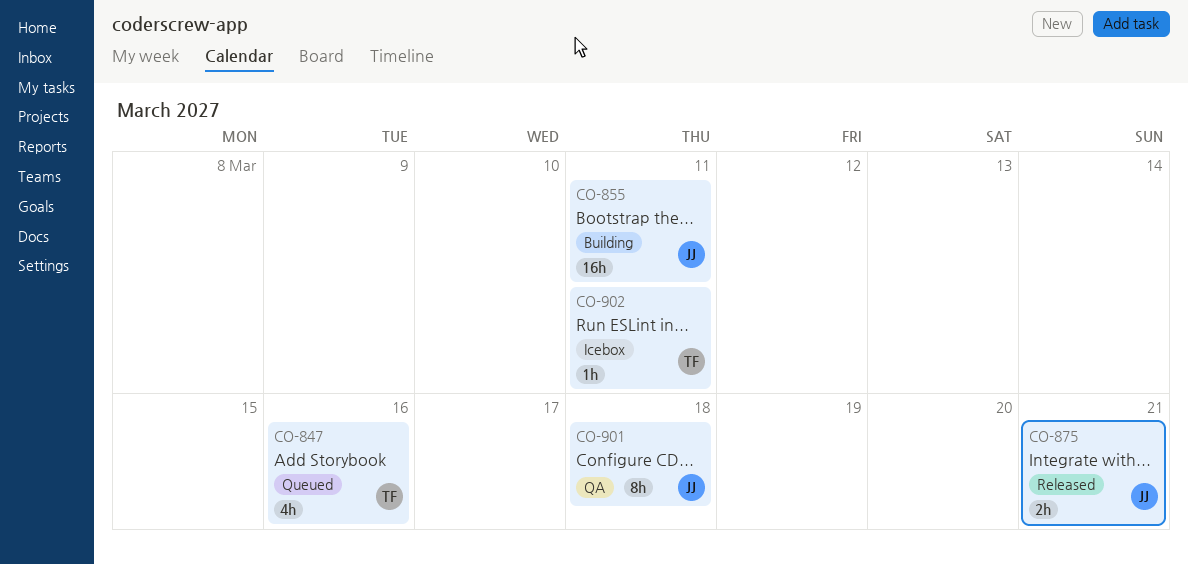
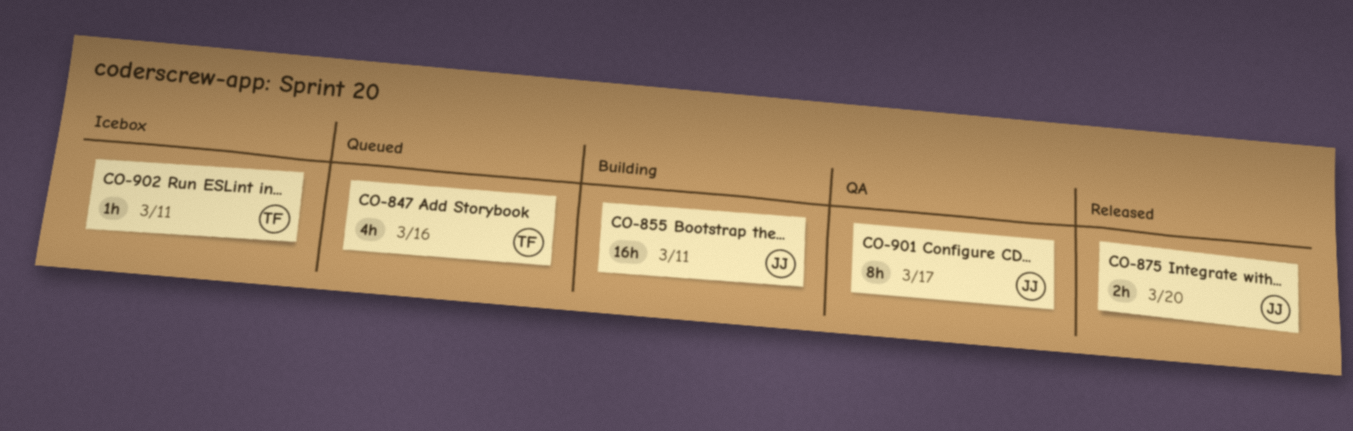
CO-875, due: Mar 21 -> Mar 20
CO-901, due: Mar 18 -> Mar 17

